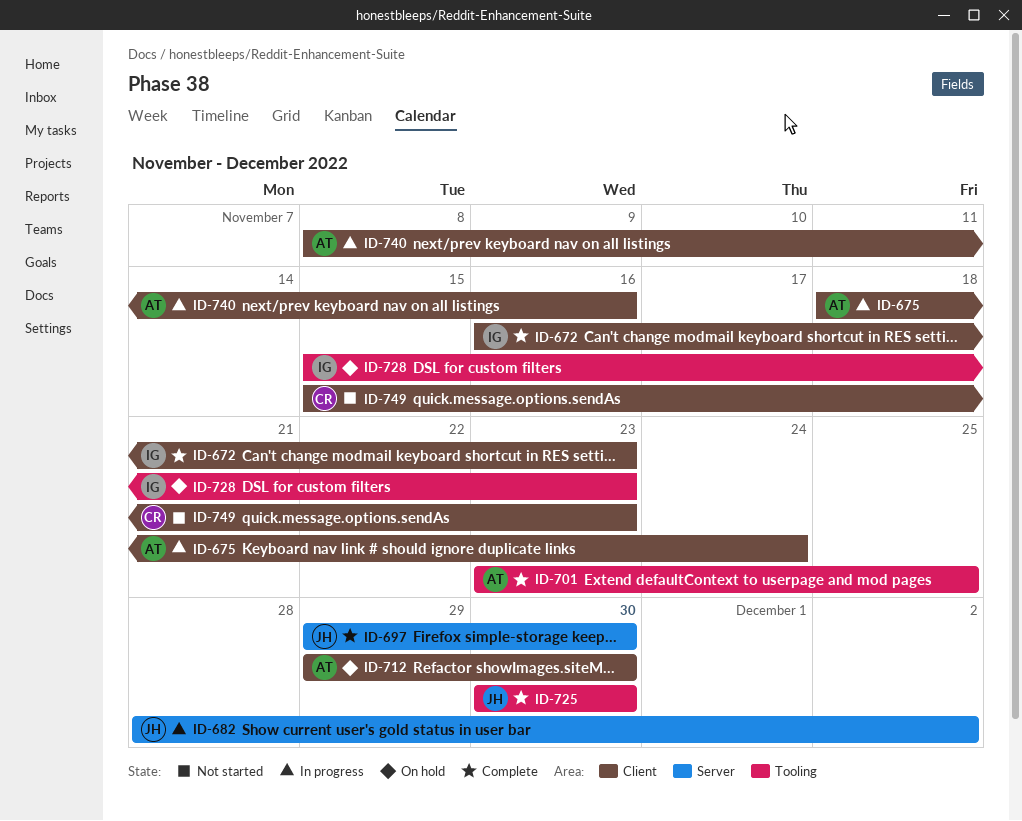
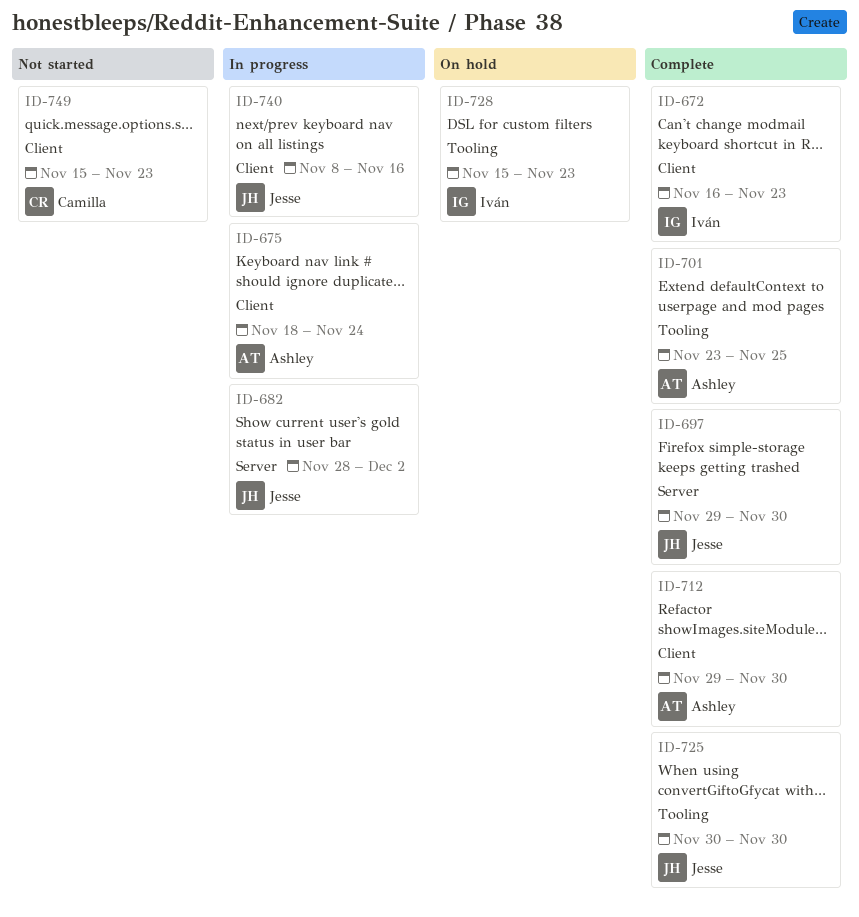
ID-712, status: On hold -> Complete
ID-740, owner: Ashley -> Jesse

